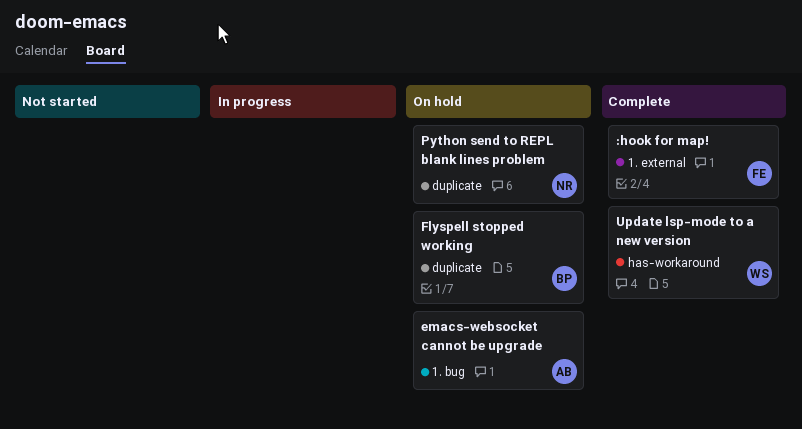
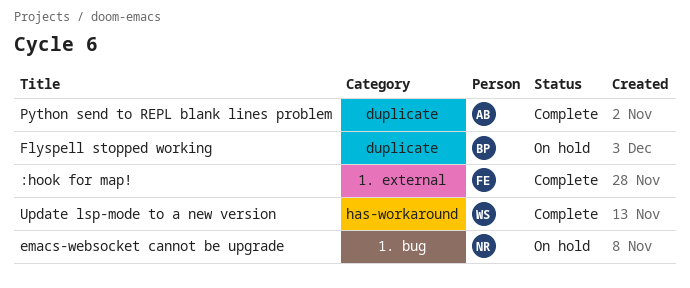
emacs-websocket cannot be upgrade, owner: AB -> NR
Python send to REPL blank lines problem, status: On hold -> Complete
Python send to REPL blank lines problem, owner: NR -> AB

